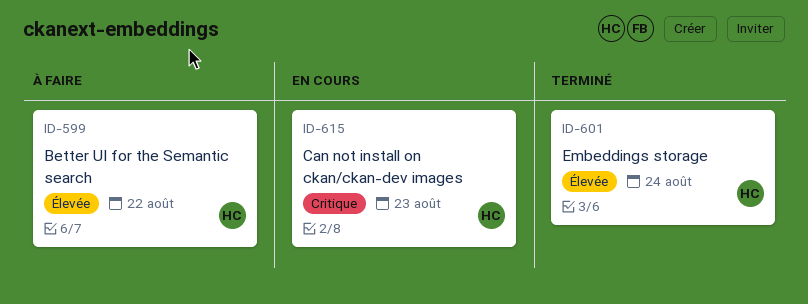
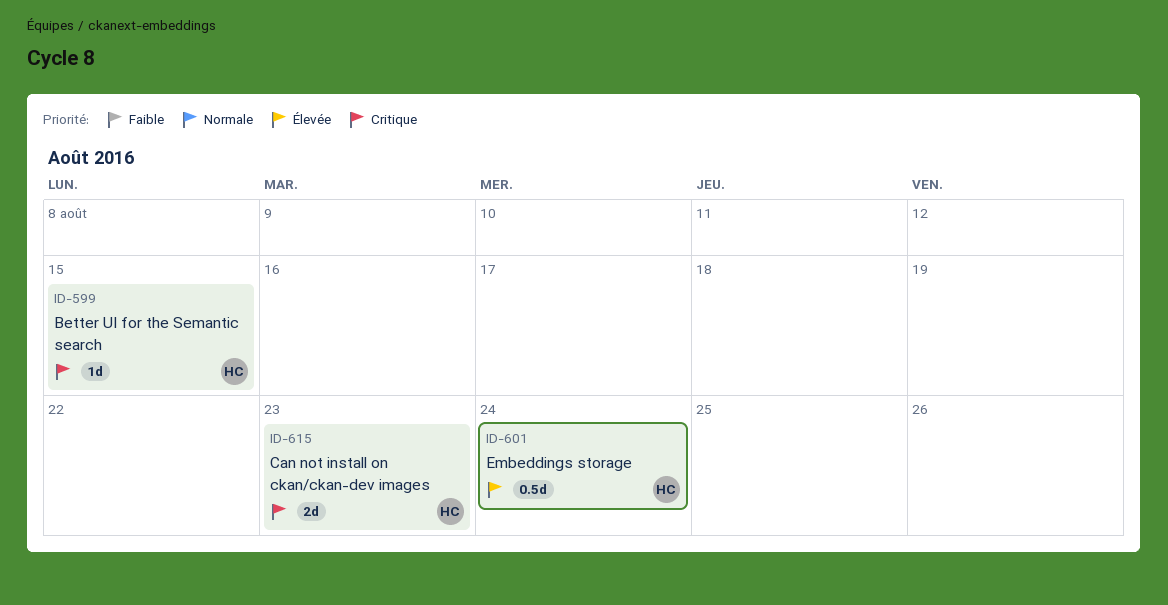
ID-599, priority: Élevée -> Critique
ID-599, due: Aug 22 -> Aug 15

